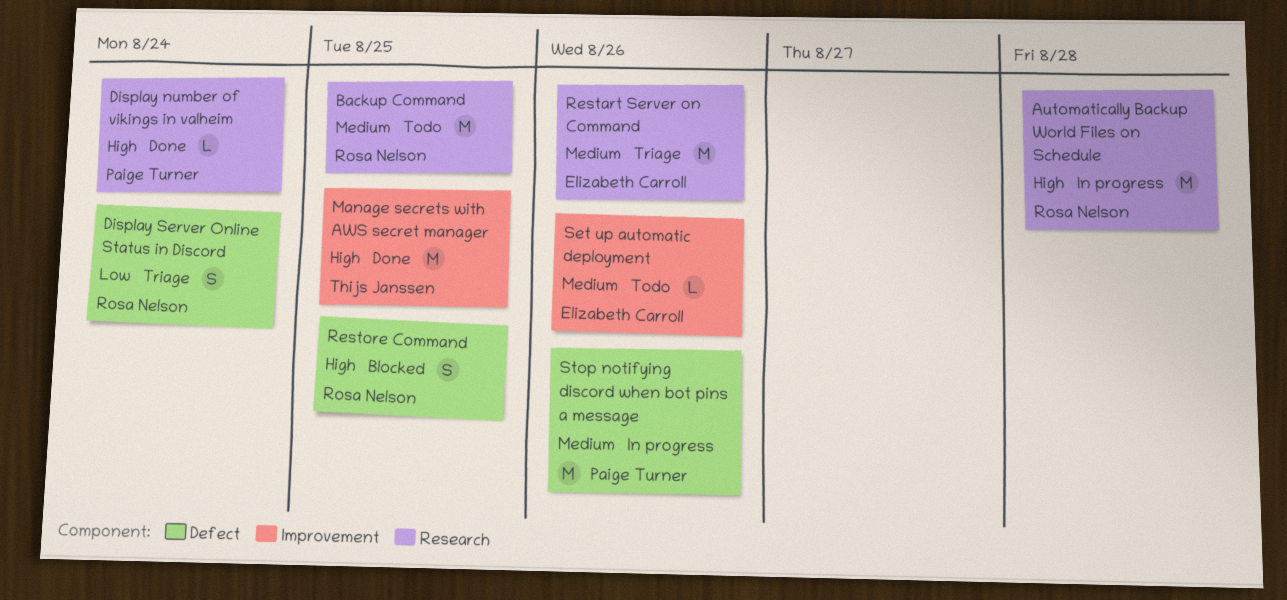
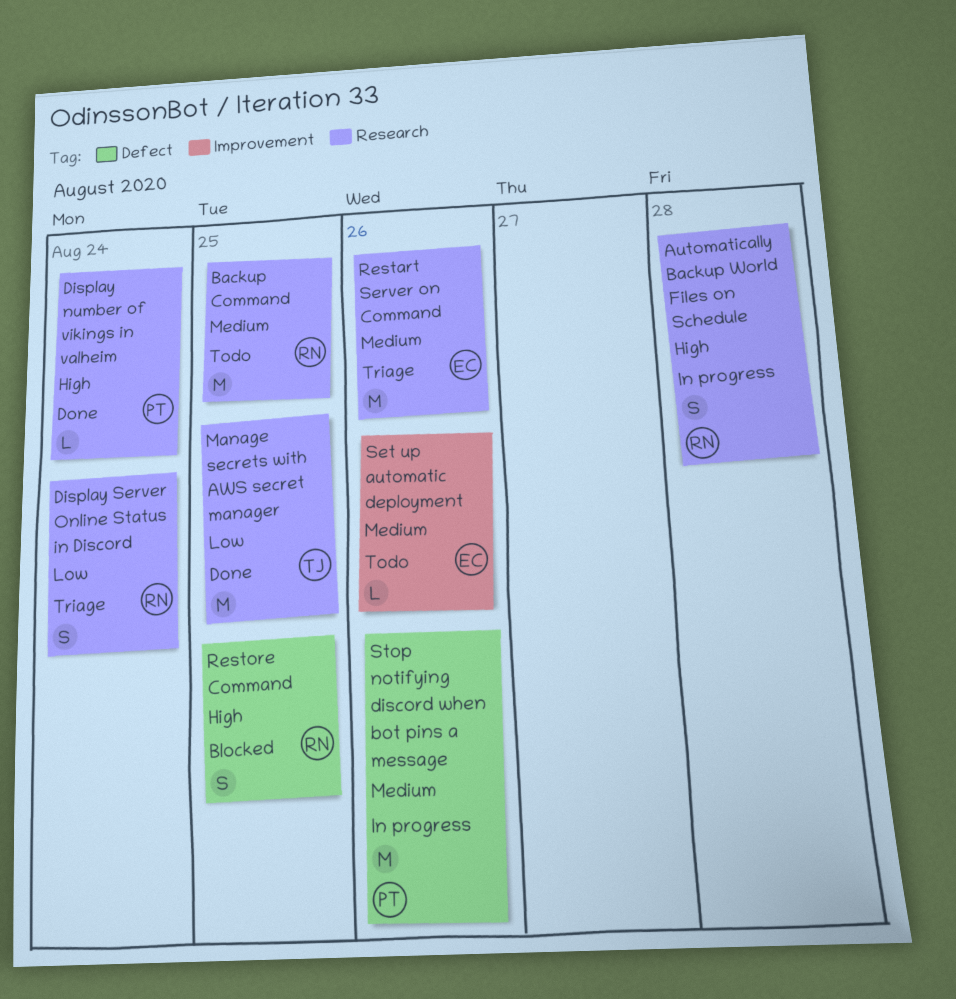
Automatically Backup World Files on Schedule, estimate: M -> S
Display Server Online Status in Discord, label: Defect -> Research
Manage secrets with AWS secret manager, priority: High -> Low
Manage secrets with AWS secret manager, label: Improvement -> Research

